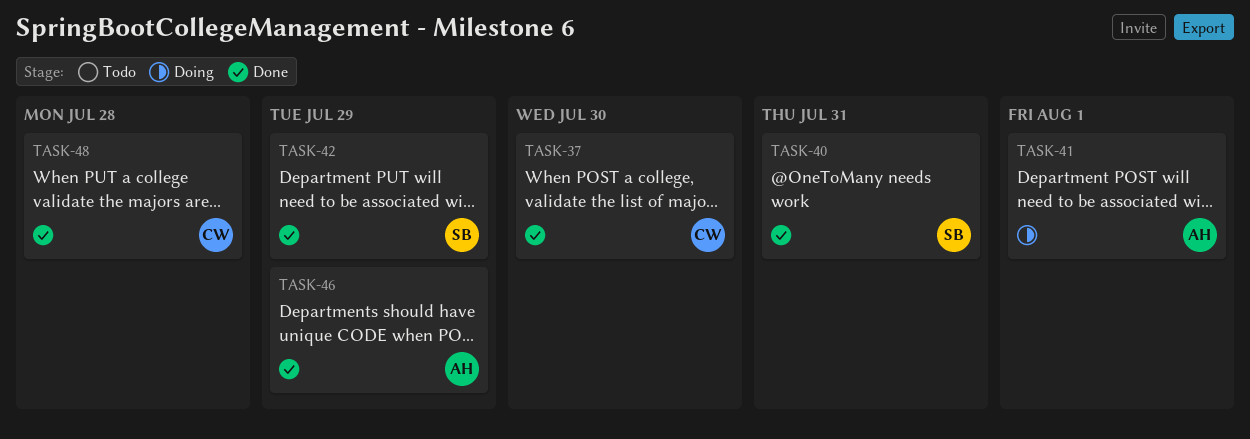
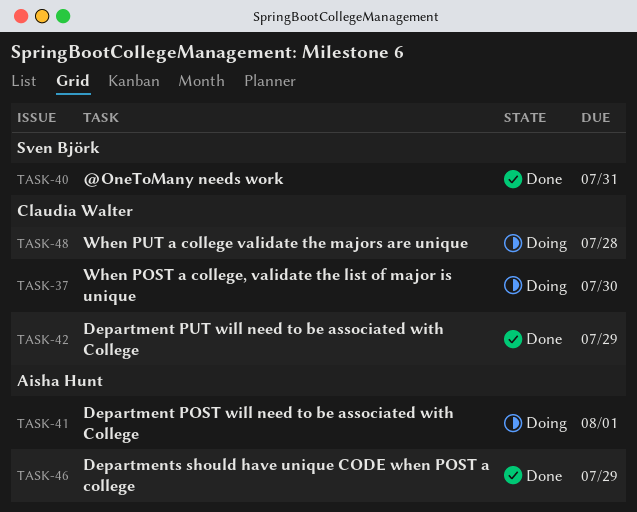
TASK-37, status: Done -> Doing
TASK-42, owner: Sven Björk -> Claudia Walter
TASK-48, status: Done -> Doing

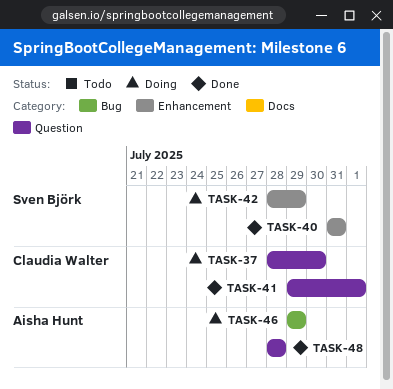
TASK-41, status: Doing -> Done
TASK-41, owner: Aisha Hunt -> Claudia Walter
TASK-42, status: Done -> Doing
TASK-42, owner: Claudia Walter -> Sven Björk
TASK-46, status: Done -> Doing
TASK-48, status: Doing -> Done
TASK-48, owner: Claudia Walter -> Aisha Hunt

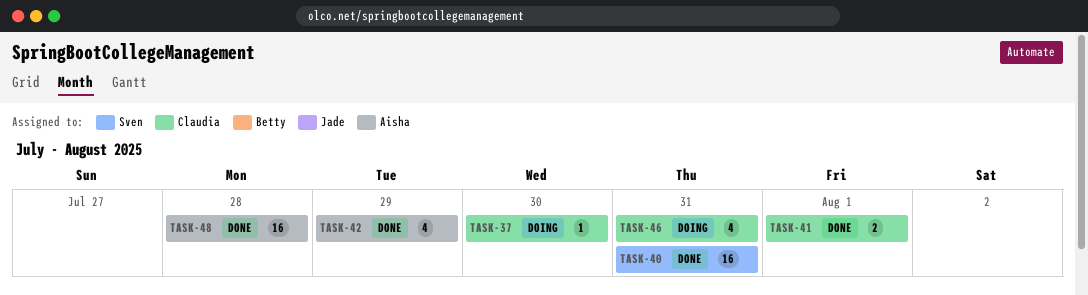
TASK-42, status: Doing -> Done
TASK-42, owner: Sven Björk -> Aisha Hunt
TASK-46, owner: Aisha Hunt -> Claudia Walter
TASK-46, due: Jul 29 -> Jul 31

